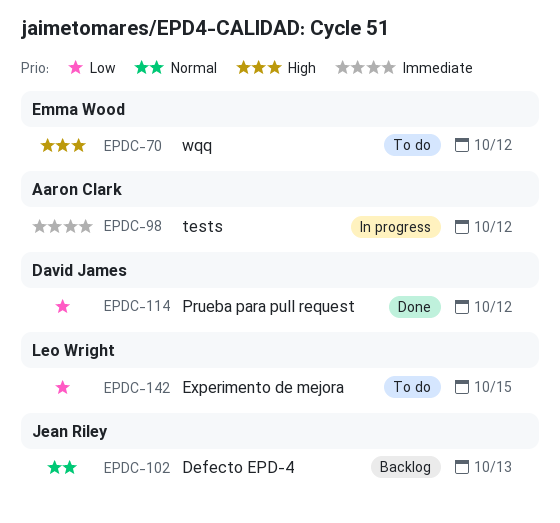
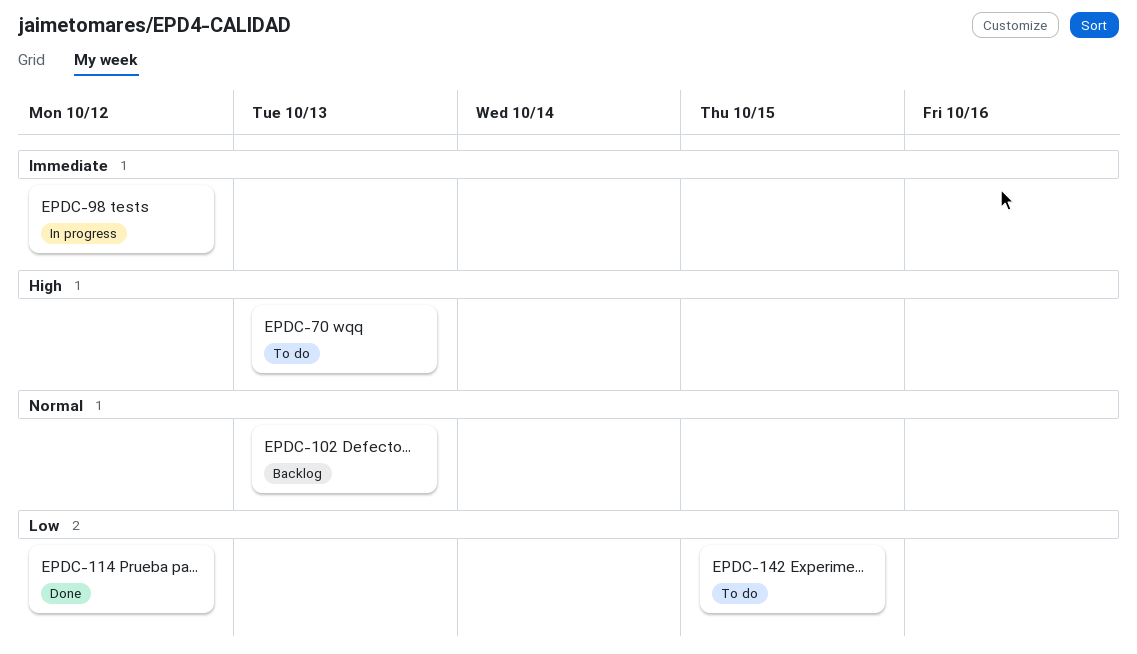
EPDC-70, due: Oct 12 -> Oct 13

